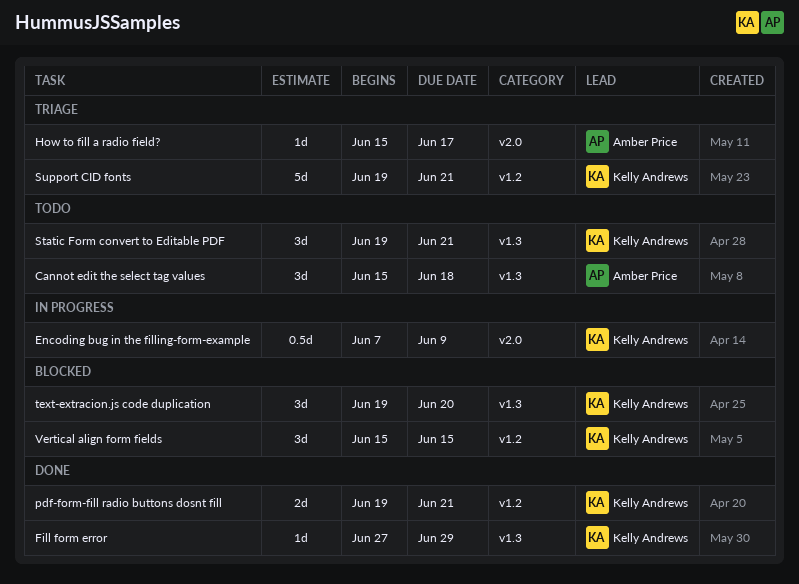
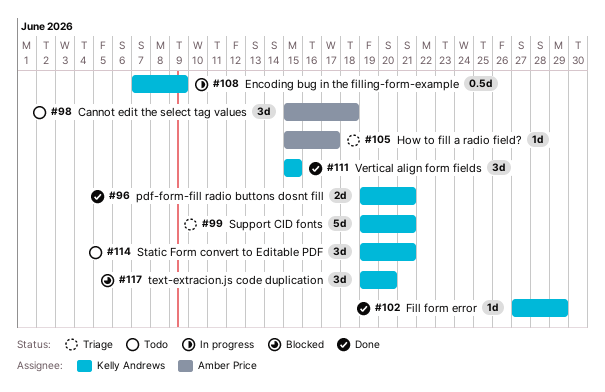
Vertical align form fields, status: Blocked -> Done

